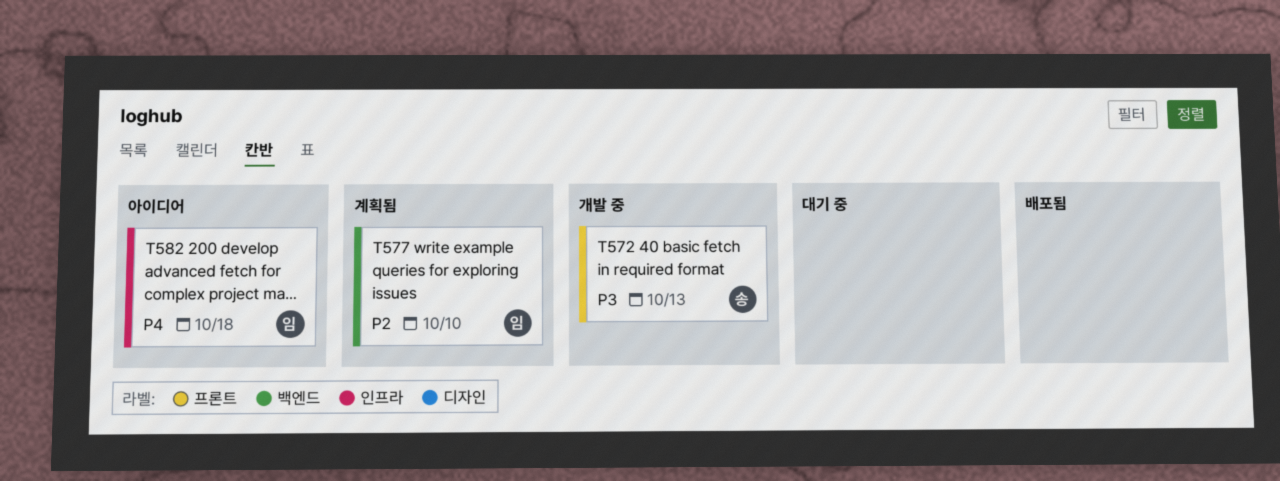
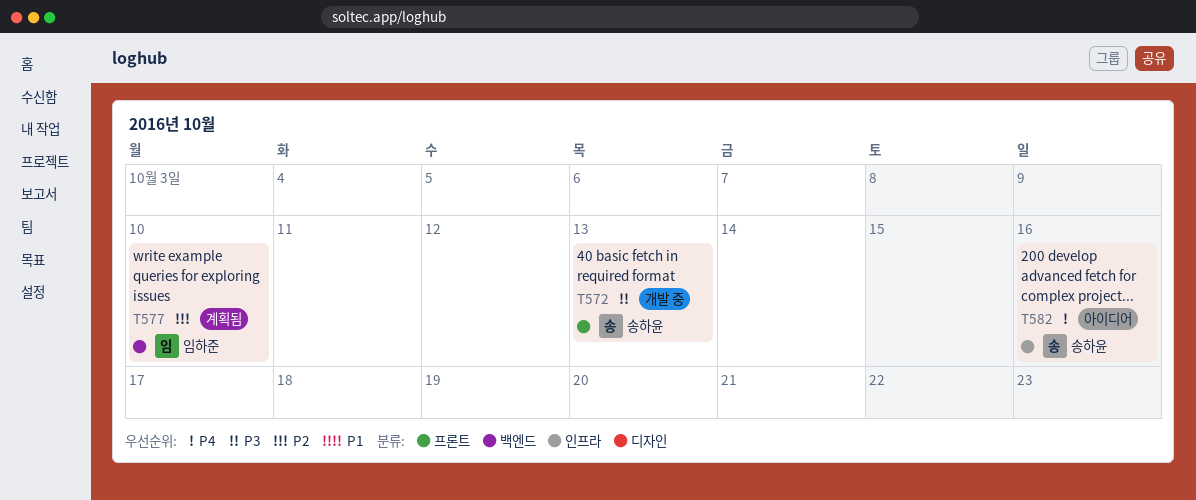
T582, owner: 임하준 -> 송하윤
T582, due: Oct 18 -> Oct 16

